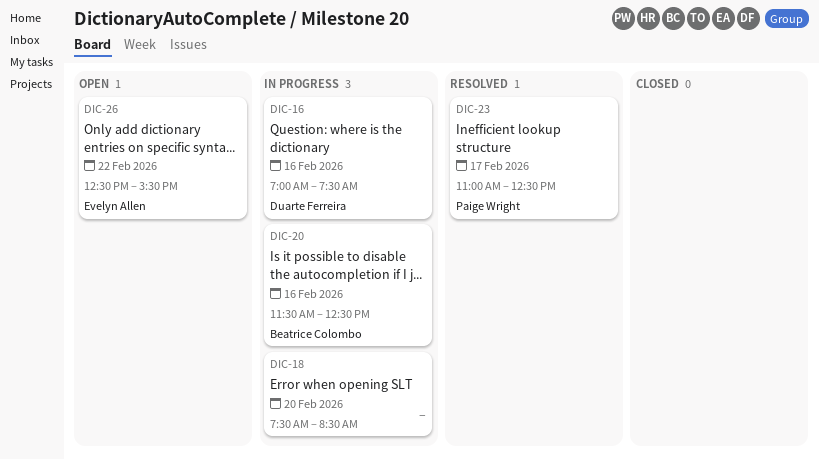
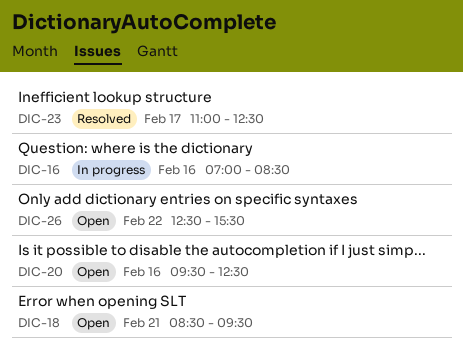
DIC-16, ends: 07:30 -> 08:30
DIC-18, status: In progress -> Open
DIC-18, day: Feb 20 -> Feb 21
DIC-18, begins: 07:30 -> 08:30
DIC-18, ends: 08:30 -> 09:30
DIC-20, status: In progress -> Open
DIC-20, begins: 11:30 -> 09:30

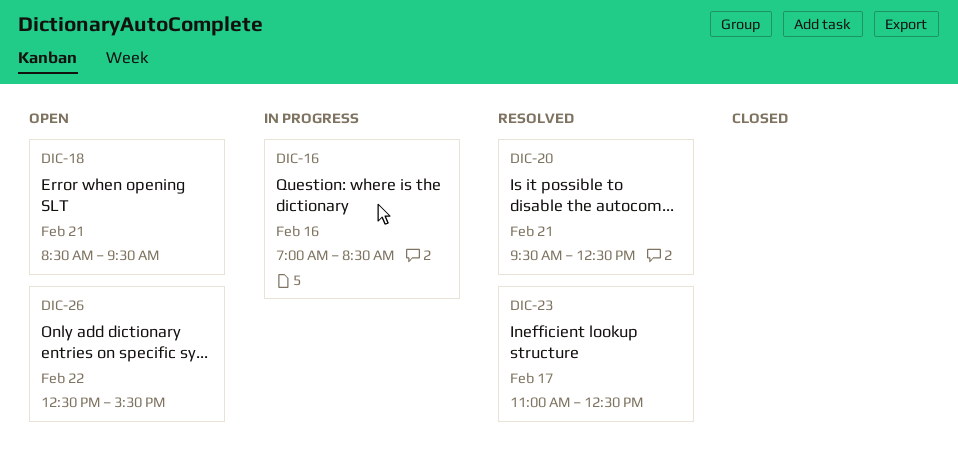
DIC-20, status: Open -> Resolved
DIC-20, day: Feb 16 -> Feb 21

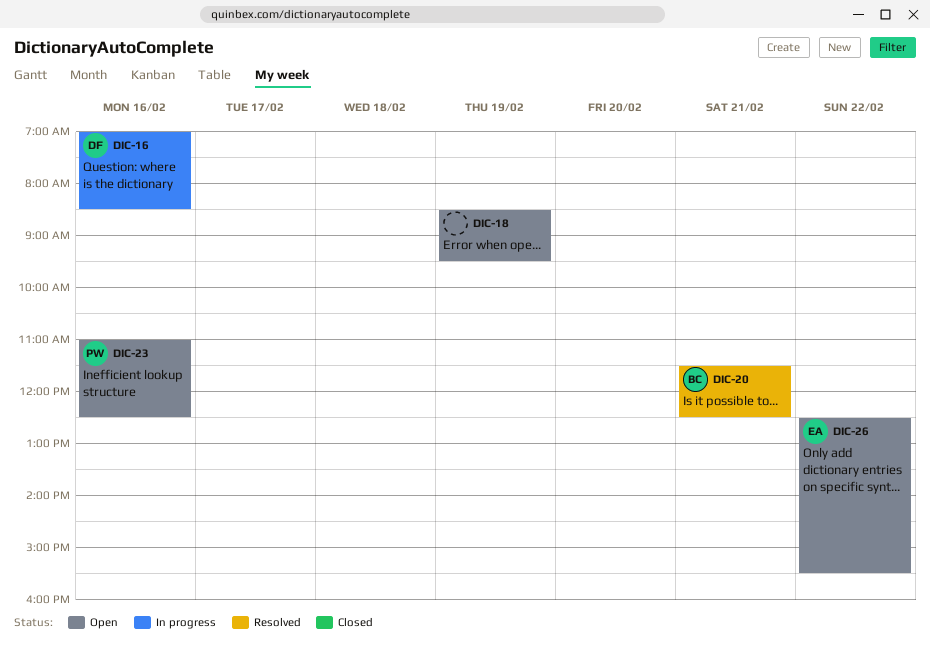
DIC-18, day: Feb 21 -> Feb 19
DIC-20, begins: 09:30 -> 11:30
DIC-23, status: Resolved -> Open
DIC-23, day: Feb 17 -> Feb 16

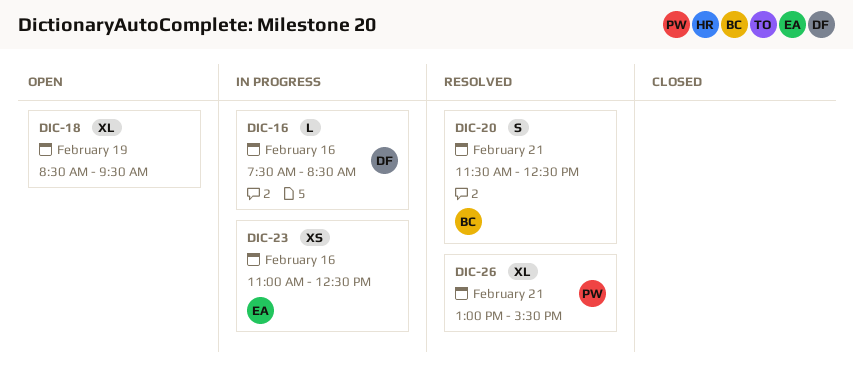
DIC-16, begins: 07:00 -> 07:30
DIC-23, status: Open -> In progress
DIC-23, owner: PW -> EA
DIC-26, status: Open -> Resolved
DIC-26, owner: EA -> PW
DIC-26, day: Feb 22 -> Feb 21
DIC-26, begins: 12:30 -> 13:00

